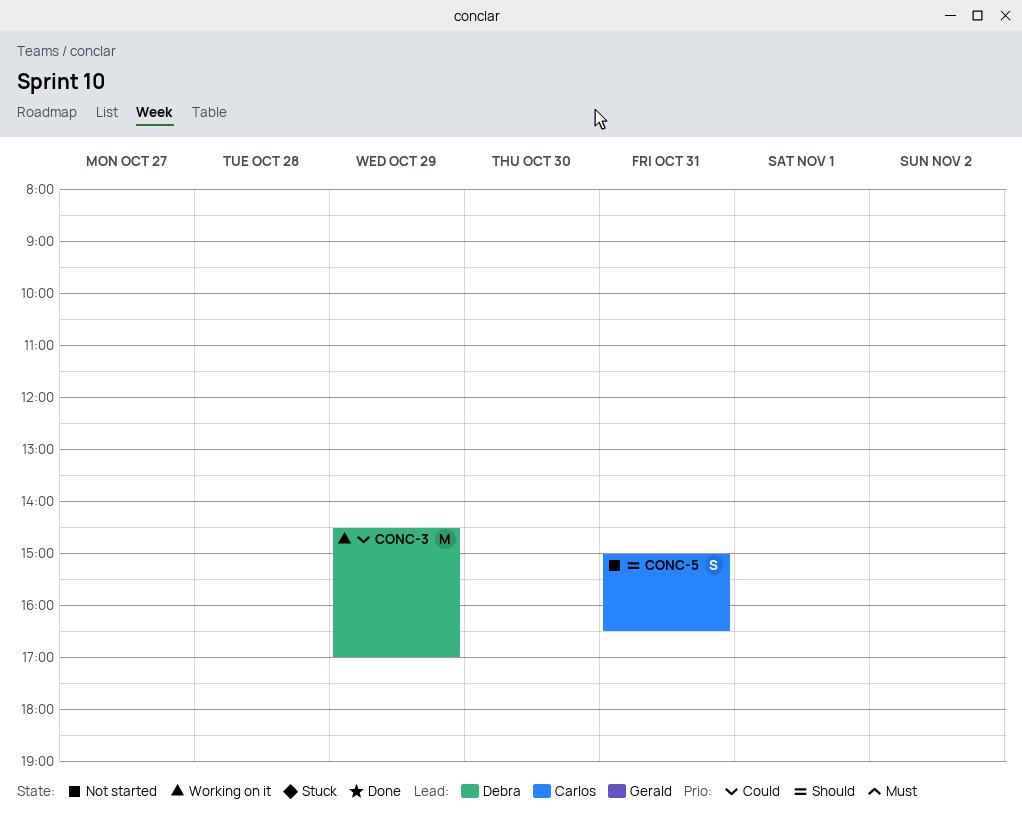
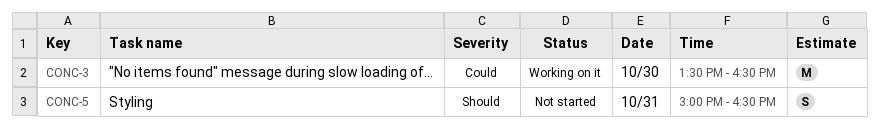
CONC-3, day: Oct 29 -> Oct 30
CONC-3, begins: 14:30 -> 13:30
CONC-3, ends: 17:00 -> 16:30

